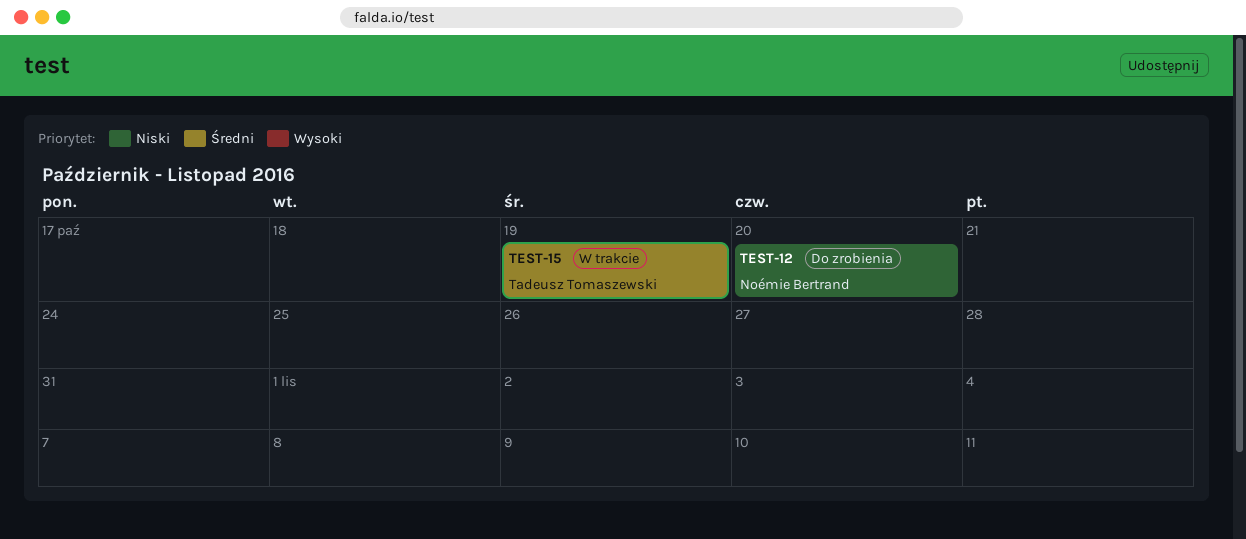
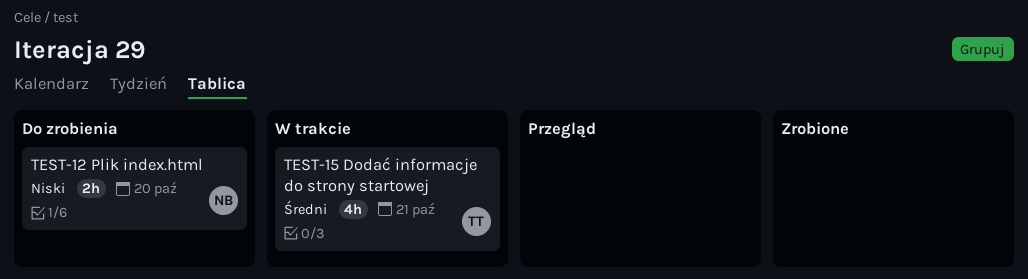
TEST-15, due: Oct 19 -> Oct 21

